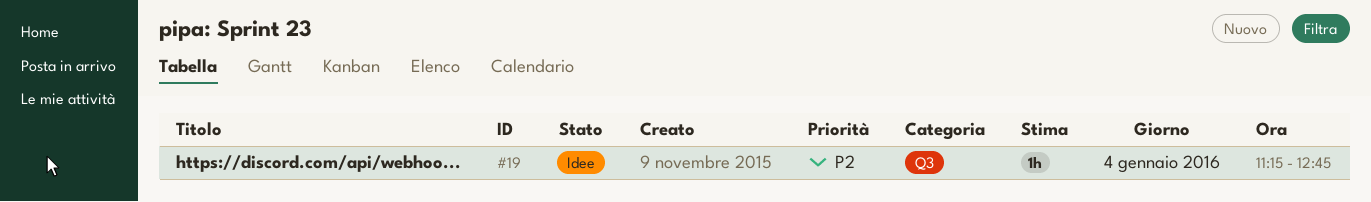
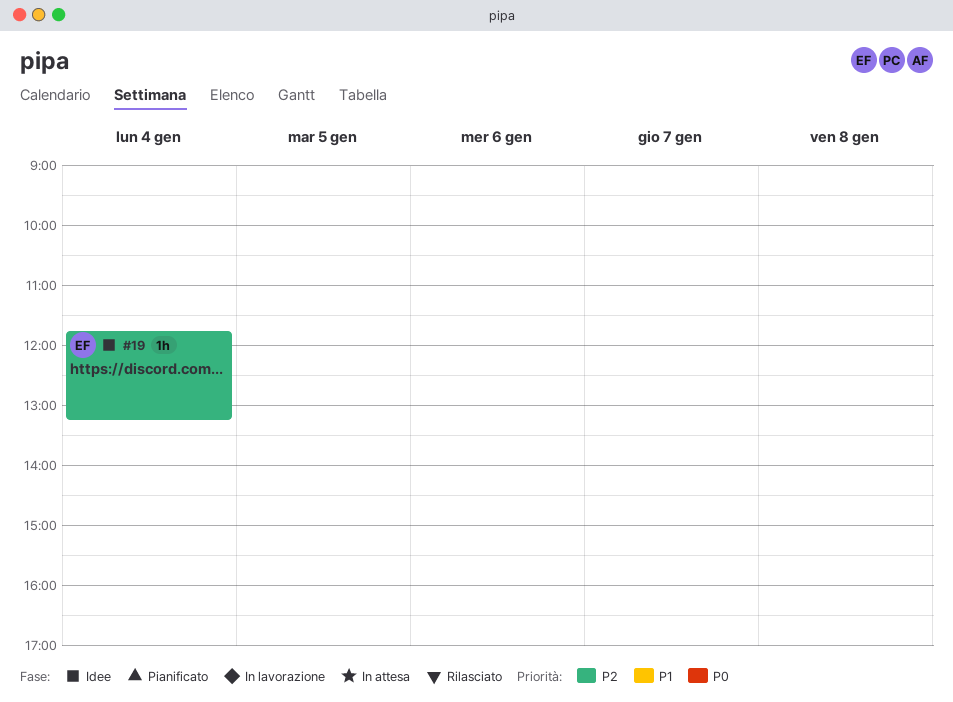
#19, begins: 11:15 -> 11:45
#19, ends: 12:45 -> 13:15

